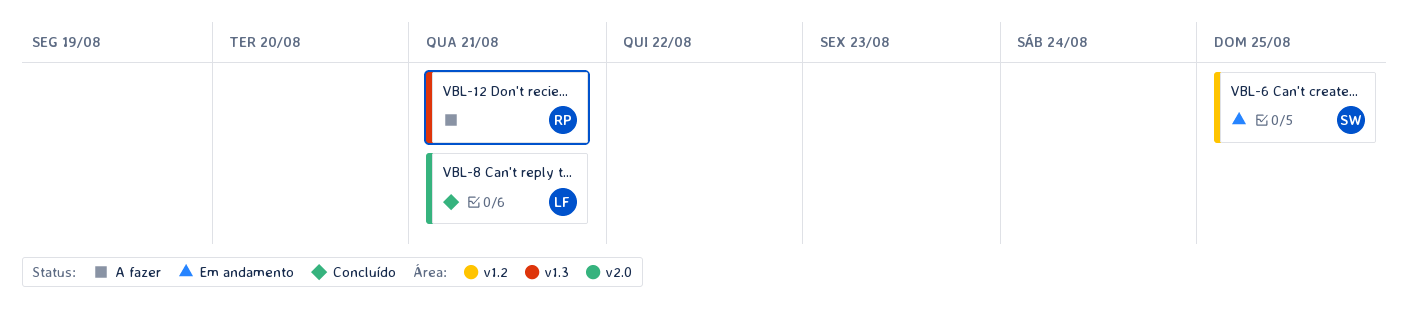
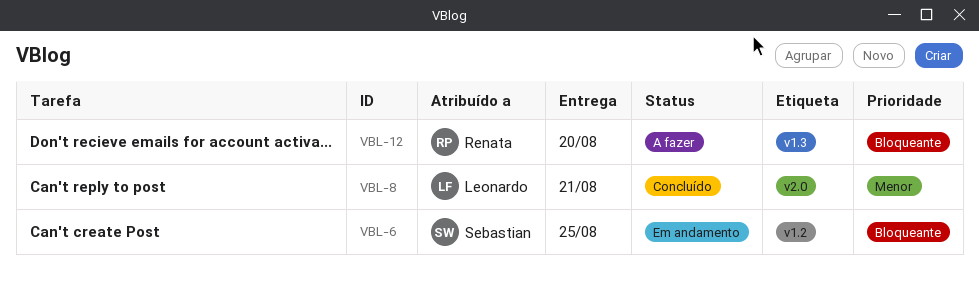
VBL-12, due: Aug 21 -> Aug 20

